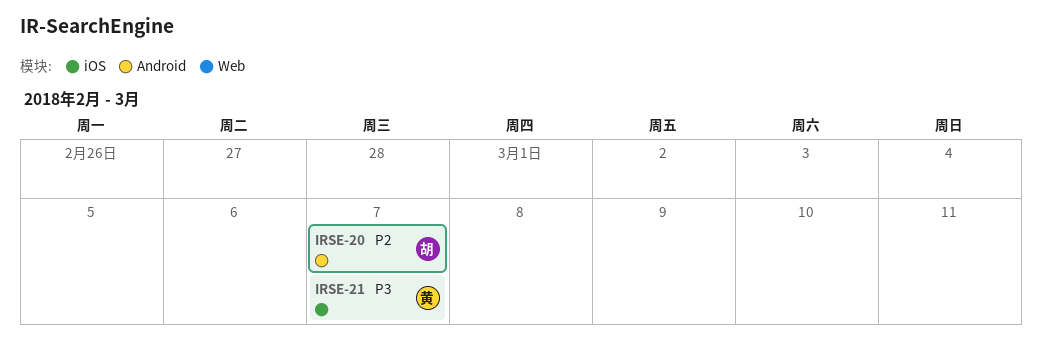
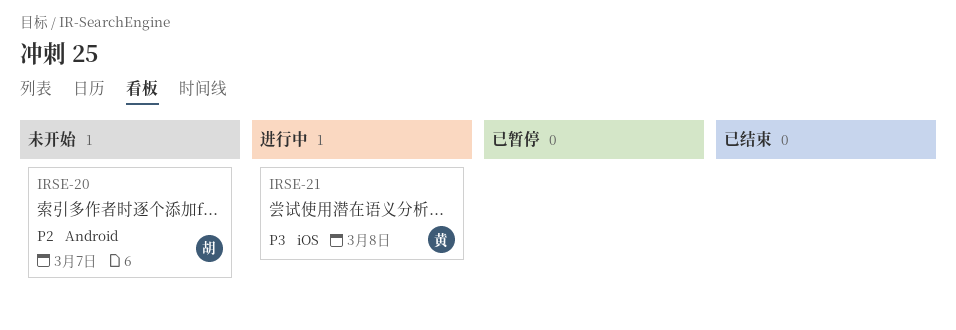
IRSE-21, due: Mar 7 -> Mar 8

